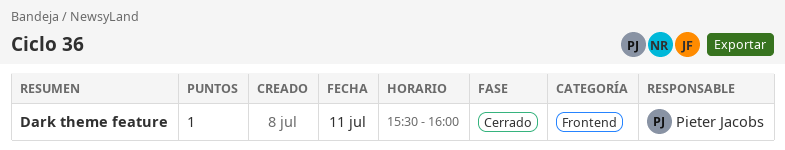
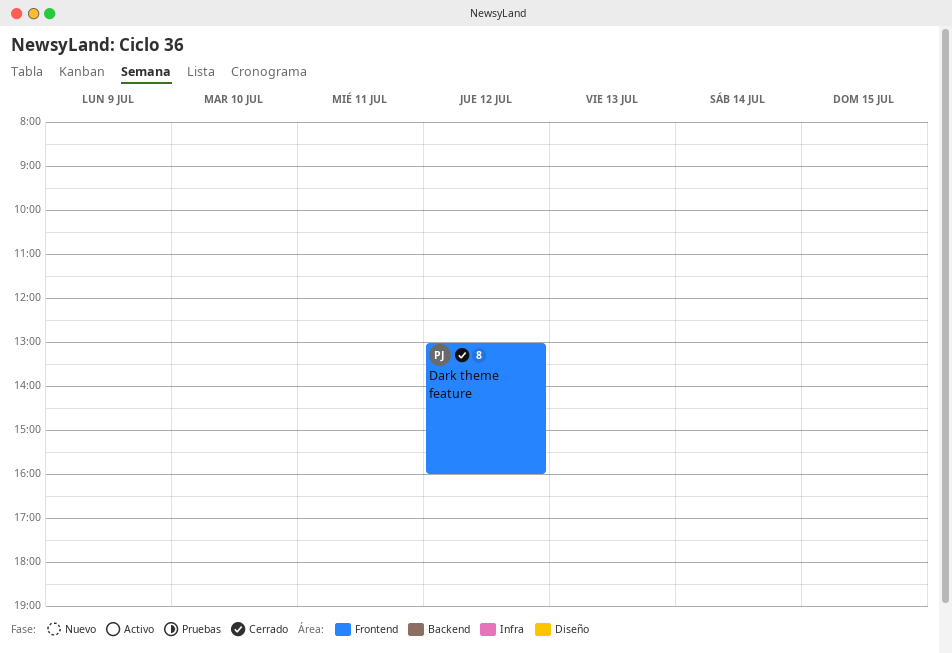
Dark theme feature, estimate: 1 -> 8
Dark theme feature, day: Jul 11 -> Jul 12
Dark theme feature, begins: 15:30 -> 13:00

